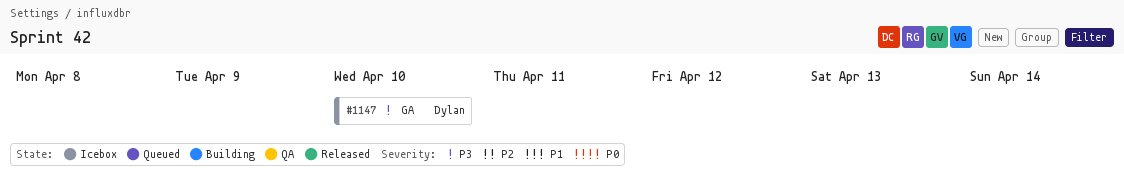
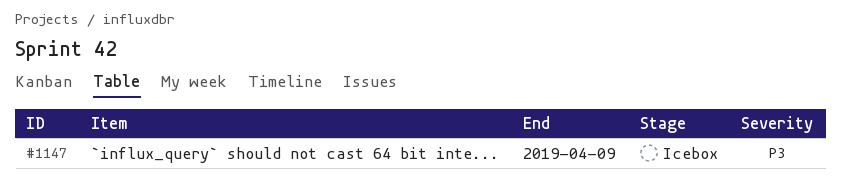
#1147, due: Apr 10 -> Apr 9

